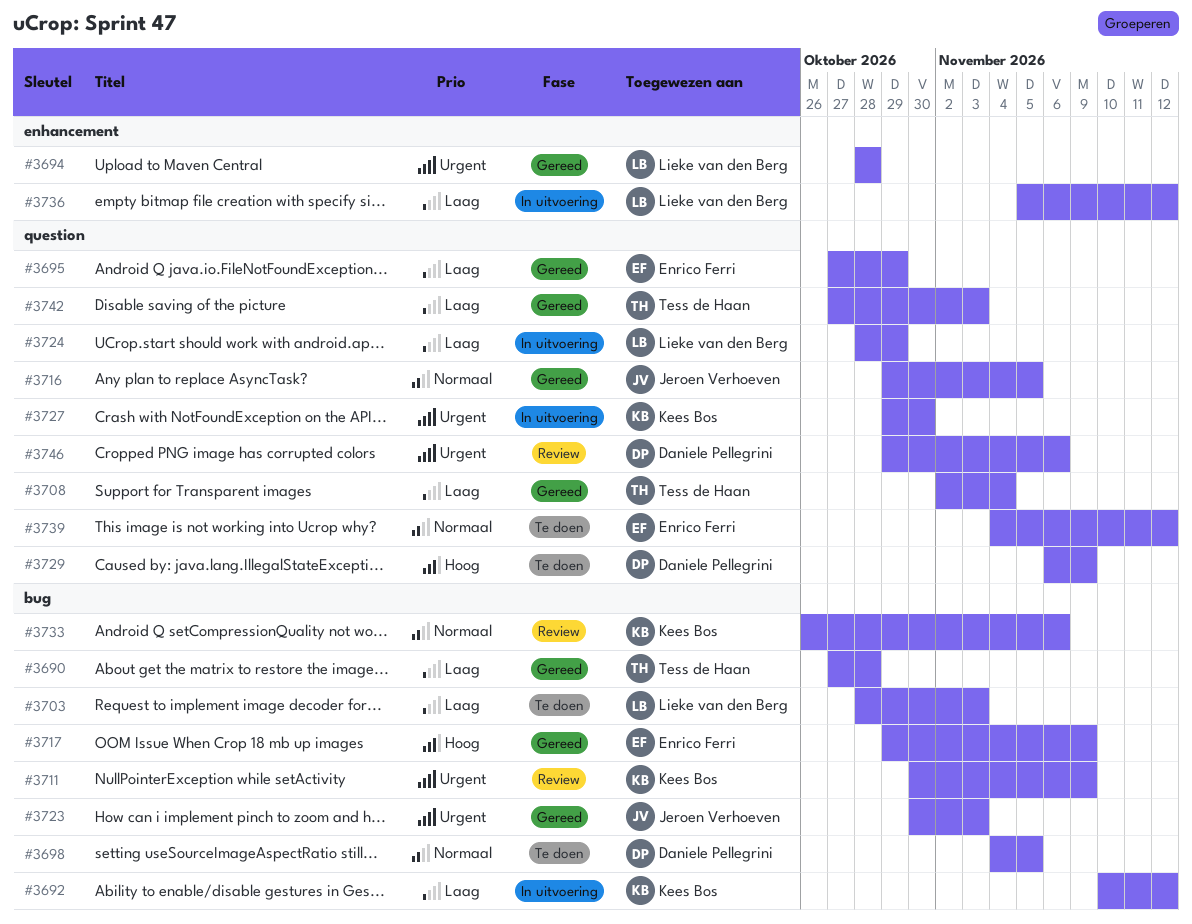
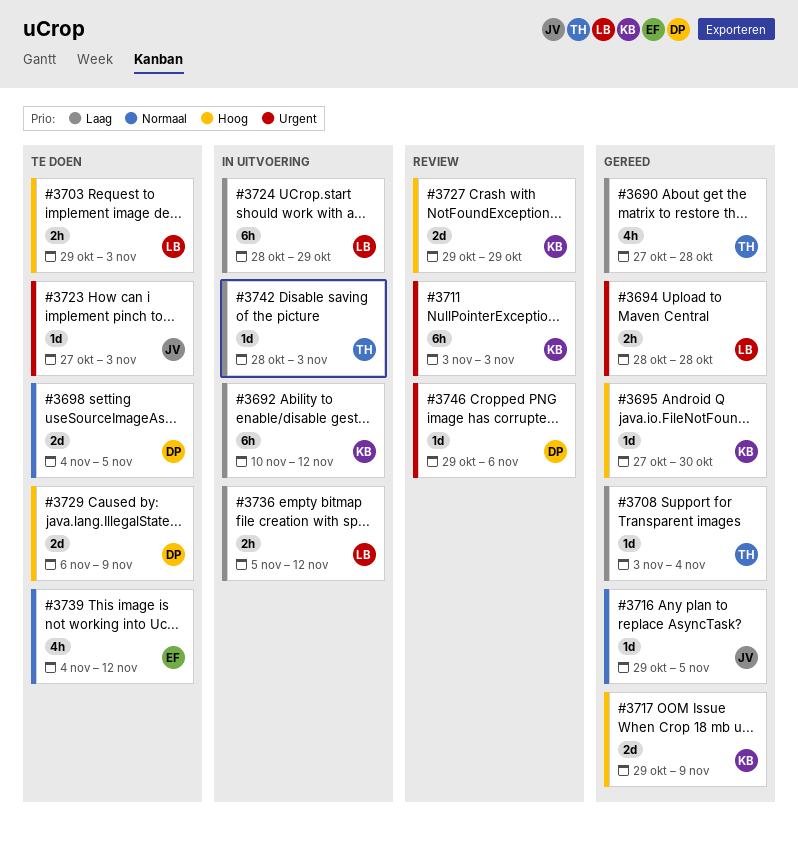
#3695, owner: Enrico Ferri -> Kees Bos
#3695, priority: Laag -> Hoog
#3695, due: Oct 29 -> Oct 30
#3703, priority: Laag -> Hoog
#3703, start: Oct 28 -> Oct 29
#3708, start: Nov 2 -> Nov 3
#3711, start: Oct 30 -> Nov 3
#3711, due: Nov 9 -> Nov 3
#3717, owner: Enrico Ferri -> Kees Bos
#3723, status: Gereed -> Te doen
#3723, start: Oct 30 -> Oct 27
#3727, status: In uitvoering -> Review
#3727, priority: Urgent -> Hoog
#3727, due: Oct 30 -> Oct 29
#3733: present -> none
#3742, status: Gereed -> In uitvoering
#3742, start: Oct 27 -> Oct 28

